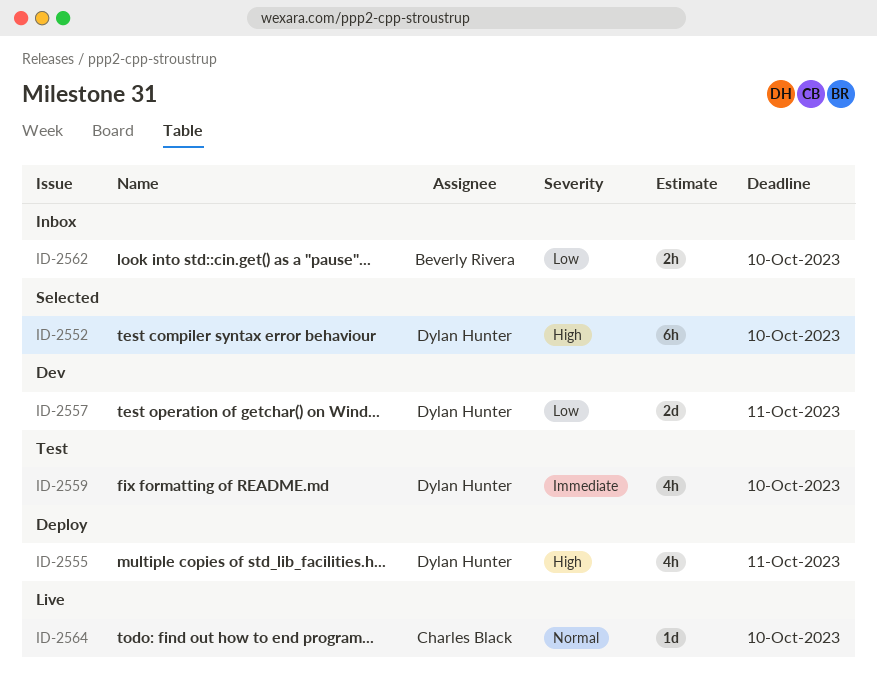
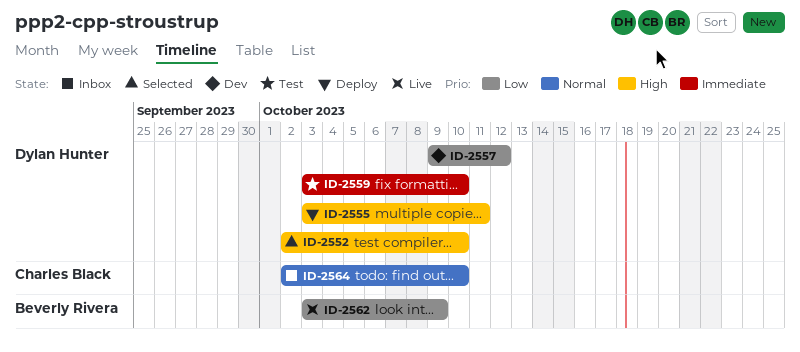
ID-2557, due: Oct 11 -> Oct 12
ID-2562, status: Inbox -> Live
ID-2562, due: Oct 10 -> Oct 9
ID-2564, status: Live -> Inbox

